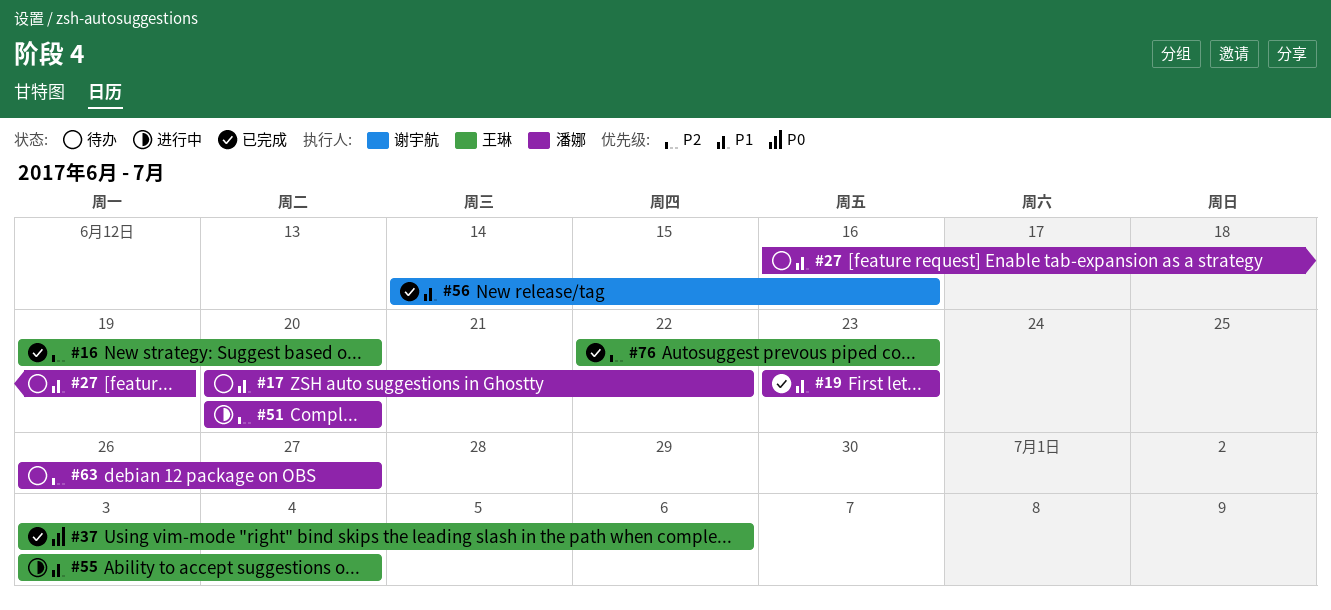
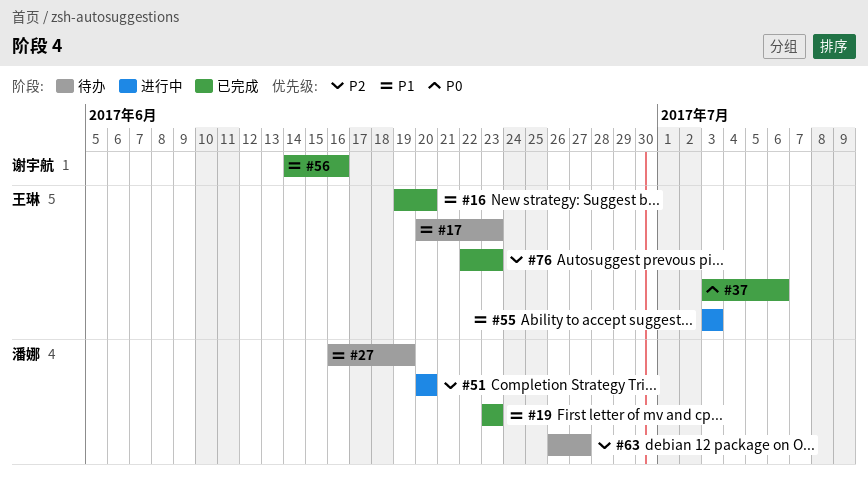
#16, priority: P2 -> P1
#17, owner: 潘娜 -> 王琳
#17, due: Jun 22 -> Jun 23
#55, due: Jul 4 -> Jul 3

